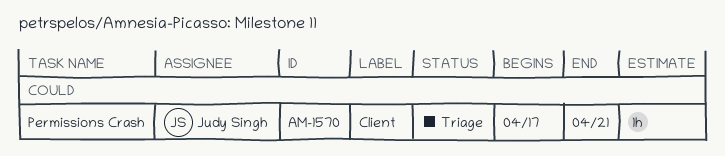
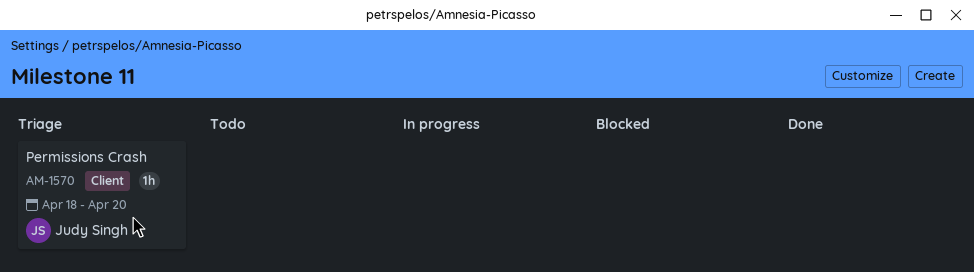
AM-1570, start: Apr 17 -> Apr 18
AM-1570, due: Apr 21 -> Apr 20

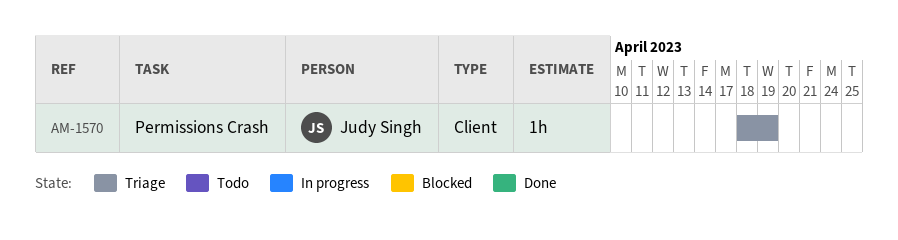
AM-1570, due: Apr 20 -> Apr 19

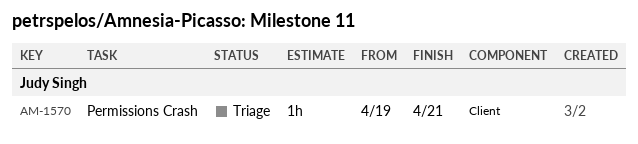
AM-1570, start: Apr 18 -> Apr 19
AM-1570, due: Apr 19 -> Apr 21

